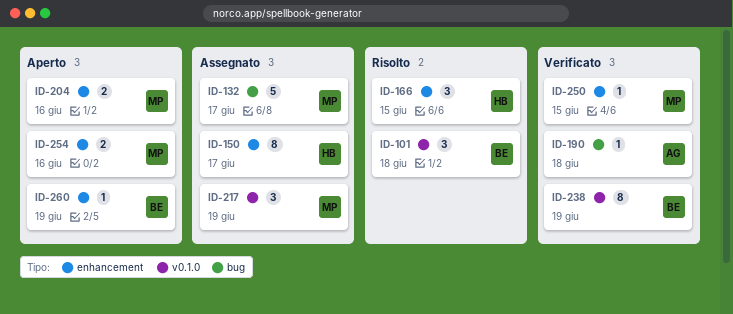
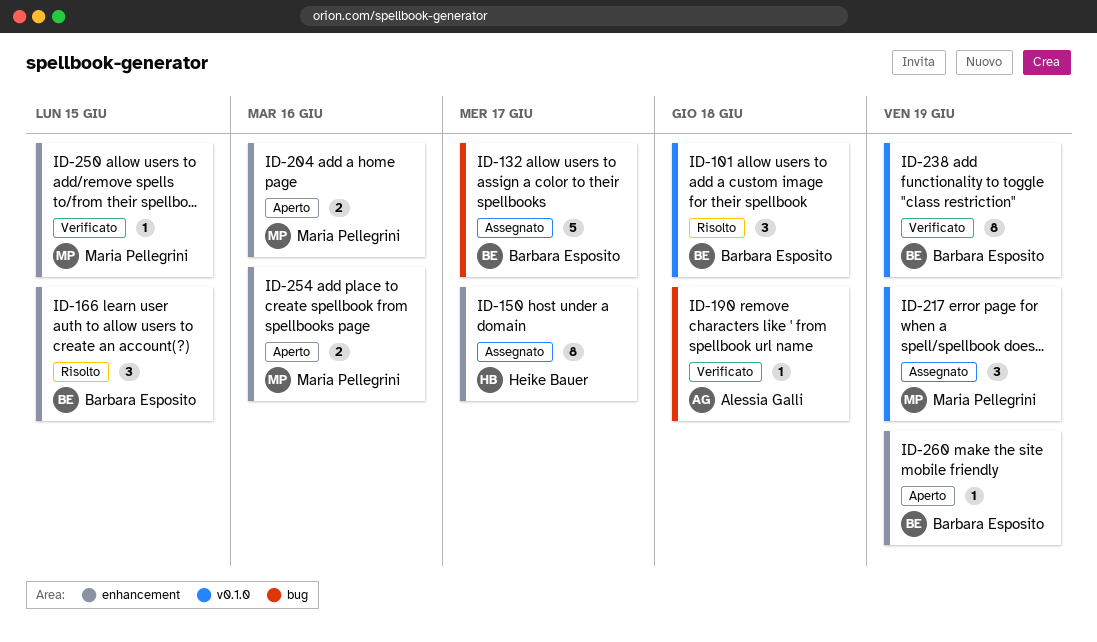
ID-132, owner: Maria Pellegrini -> Barbara Esposito
ID-166, owner: Heike Bauer -> Barbara Esposito

